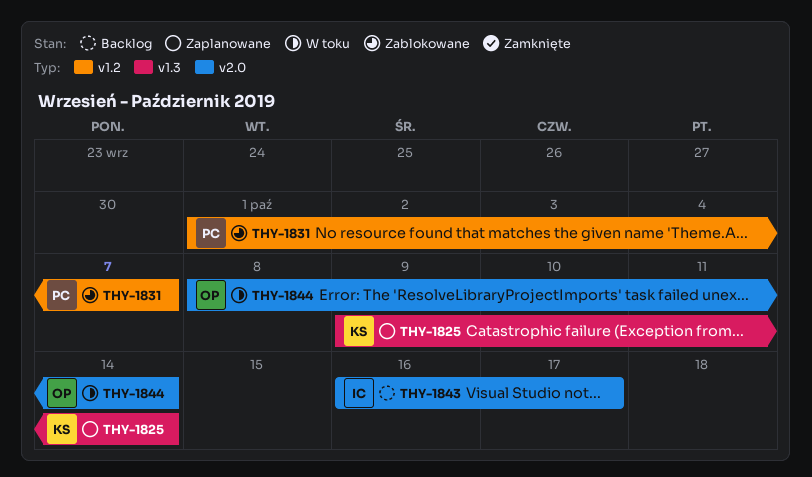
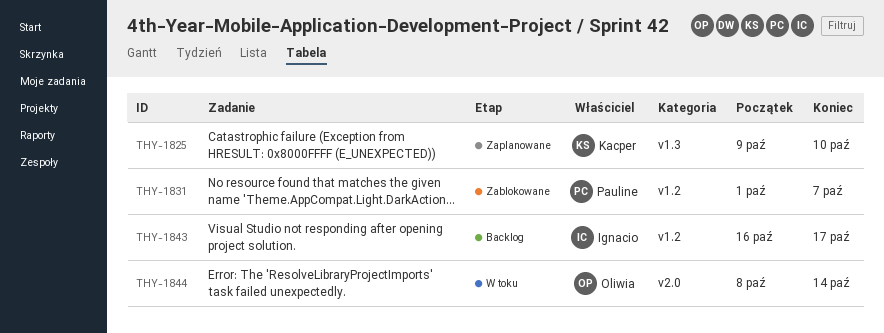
THY-1825, due: Oct 14 -> Oct 10
THY-1843, label: v2.0 -> v1.2

